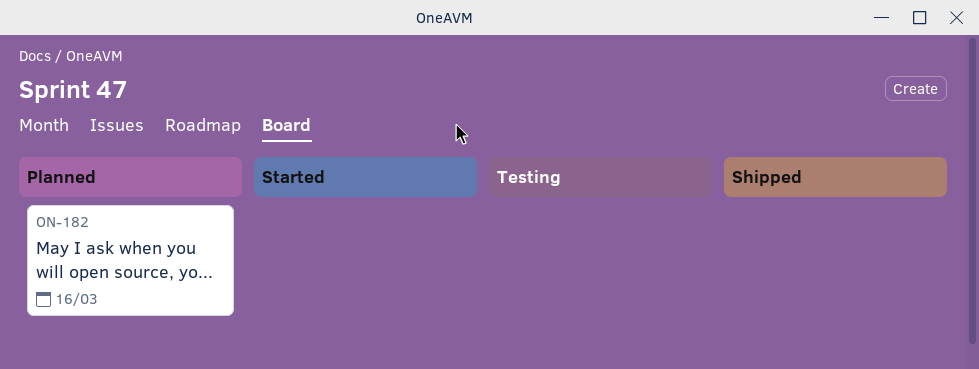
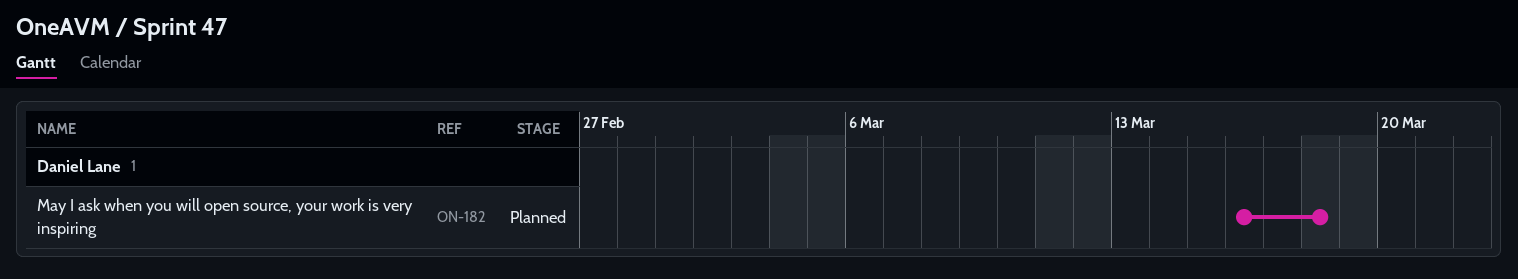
ON-182, due: Mar 16 -> Mar 18

